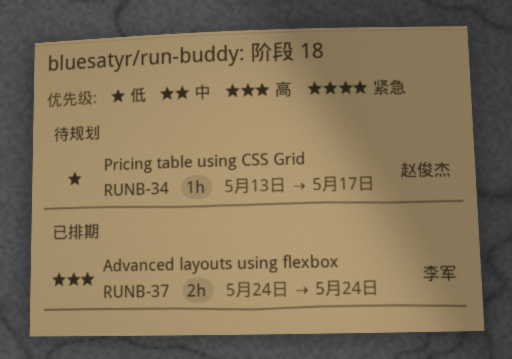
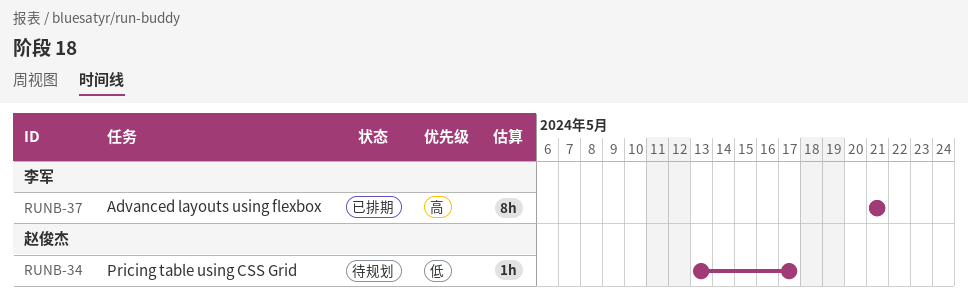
RUNB-37, estimate: 2h -> 8h
RUNB-37, start: May 24 -> May 21
RUNB-37, due: May 24 -> May 21

